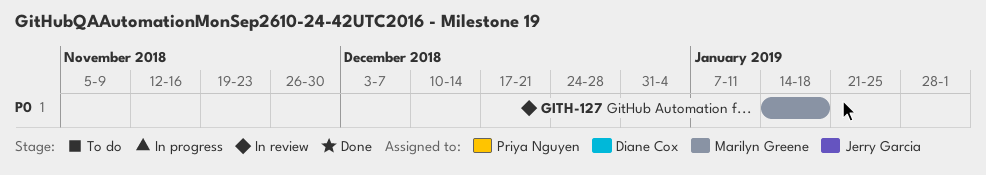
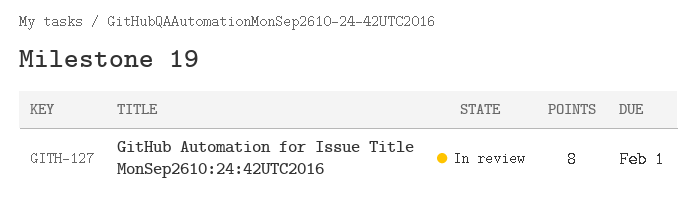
GITH-127, due: Jan 18 -> Feb 1

